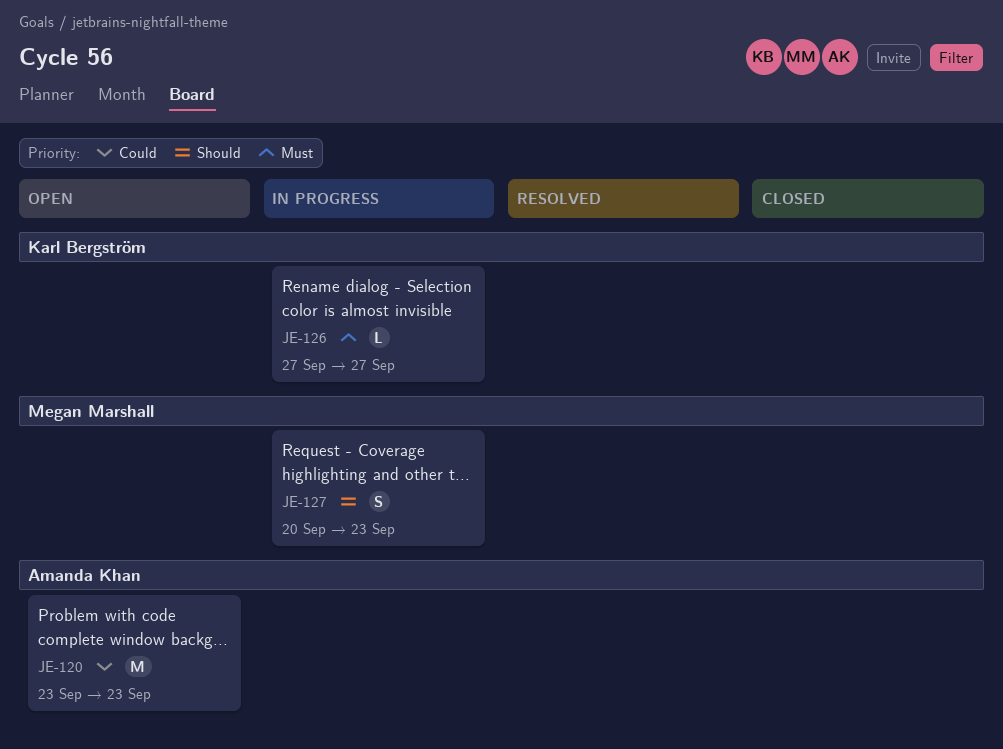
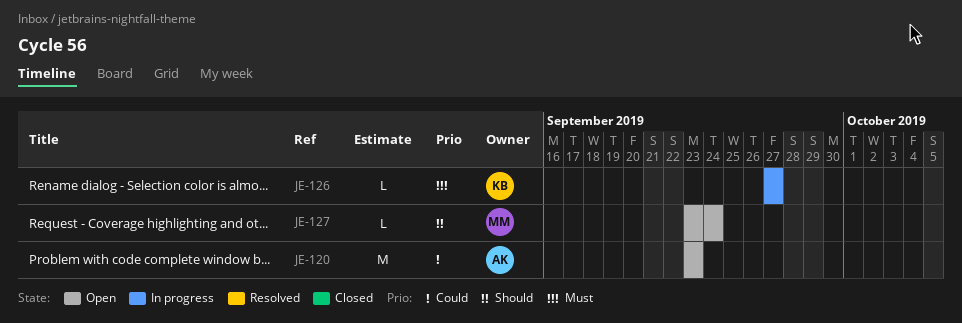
JE-127, status: In progress -> Open
JE-127, estimate: S -> L
JE-127, start: Sep 20 -> Sep 23
JE-127, due: Sep 23 -> Sep 24

